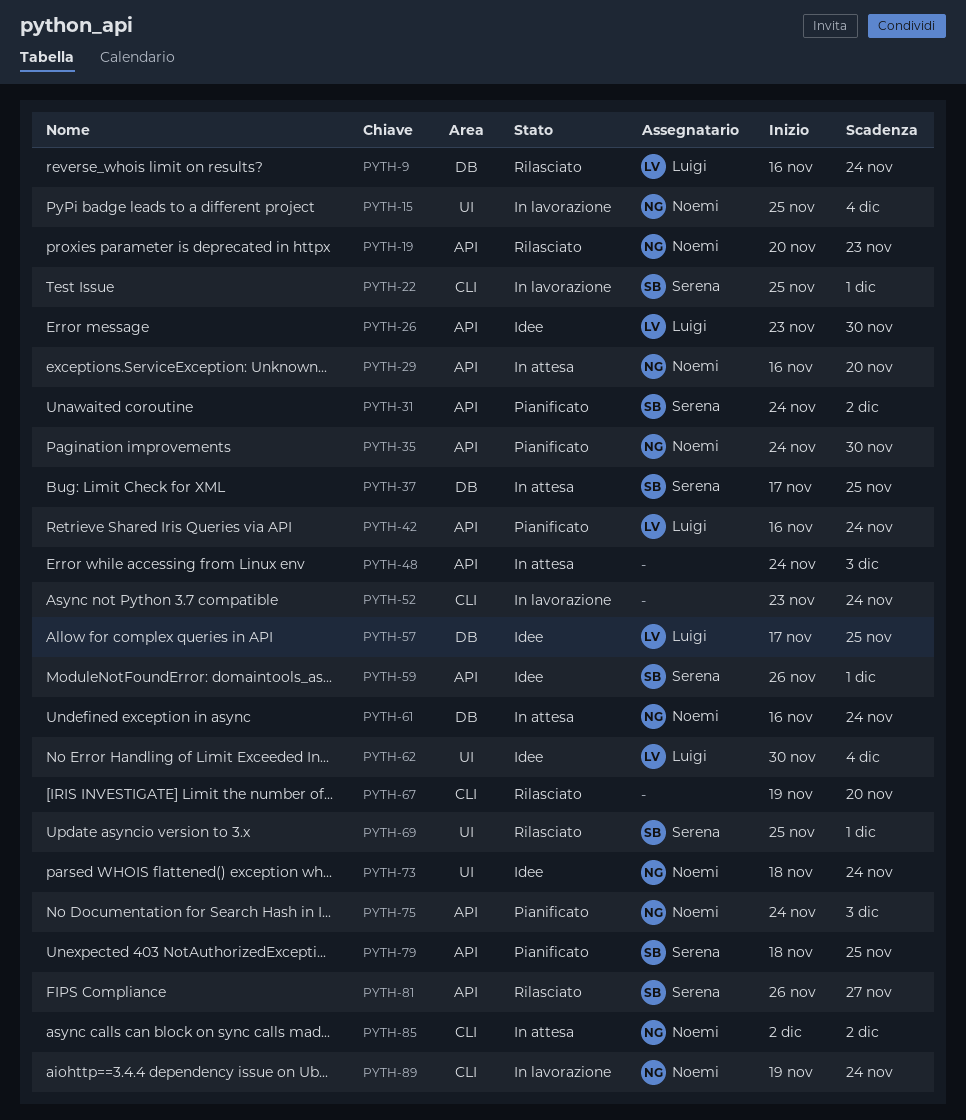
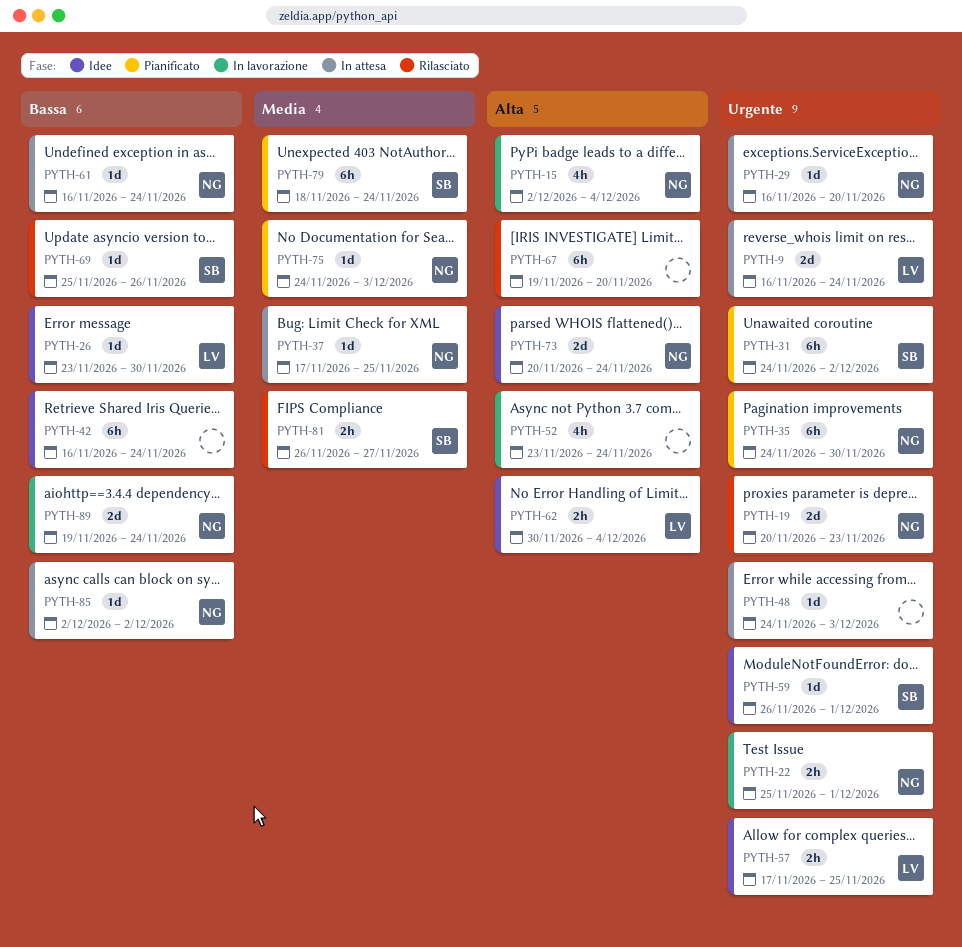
PYTH-9, status: Rilasciato -> In attesa
PYTH-15, start: Nov 25 -> Dec 2
PYTH-22, owner: Serena -> Noemi
PYTH-37, owner: Serena -> Noemi
PYTH-42, status: Pianificato -> Idee
PYTH-42, owner: Luigi -> none
PYTH-69, due: Dec 1 -> Nov 26
PYTH-73, start: Nov 18 -> Nov 20
PYTH-79, due: Nov 25 -> Nov 24

